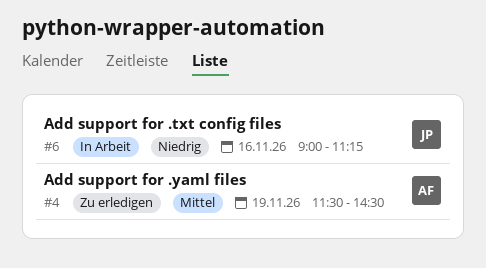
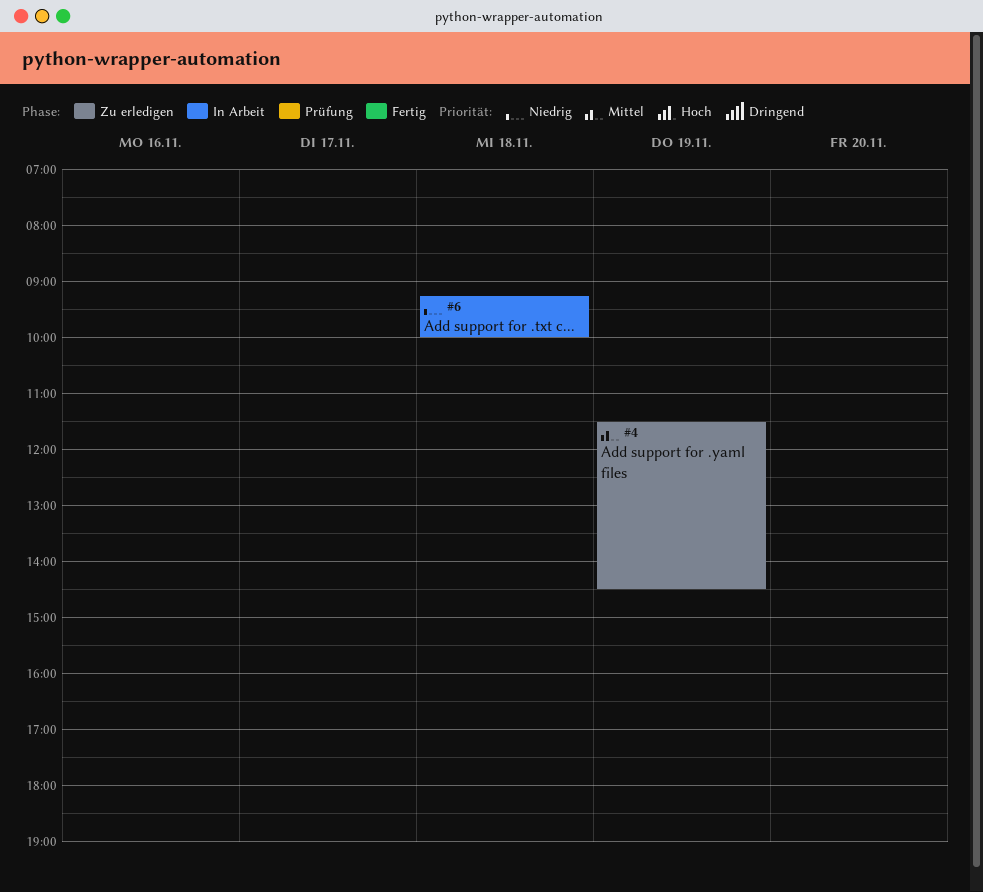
#6, day: Nov 16 -> Nov 18
#6, begins: 09:00 -> 09:15
#6, ends: 11:15 -> 10:00

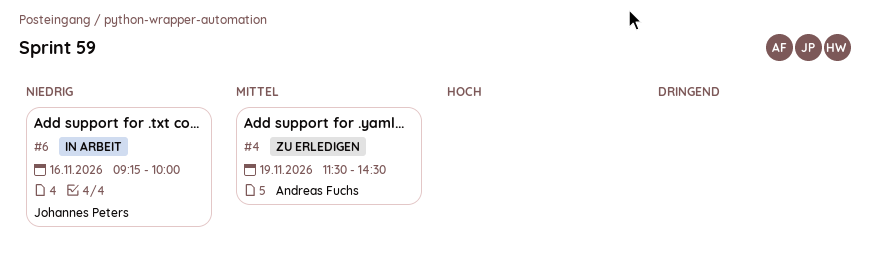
#6, day: Nov 18 -> Nov 16

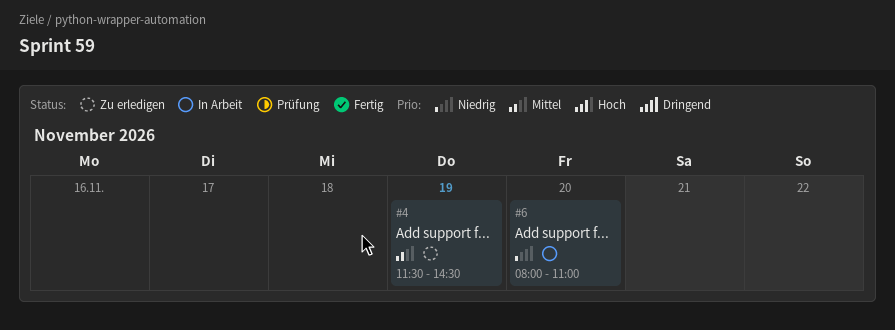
#6, day: Nov 16 -> Nov 20
#6, begins: 09:15 -> 08:00
#6, ends: 10:00 -> 11:00

